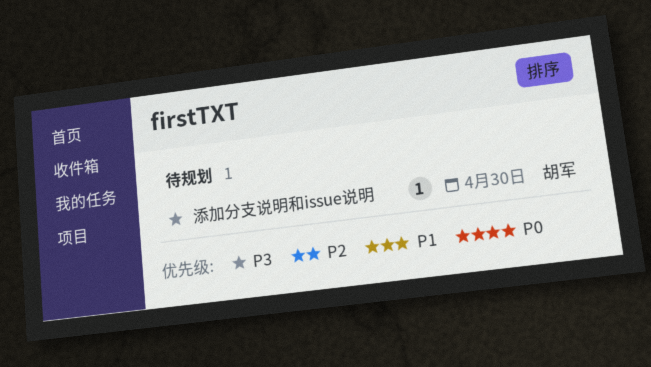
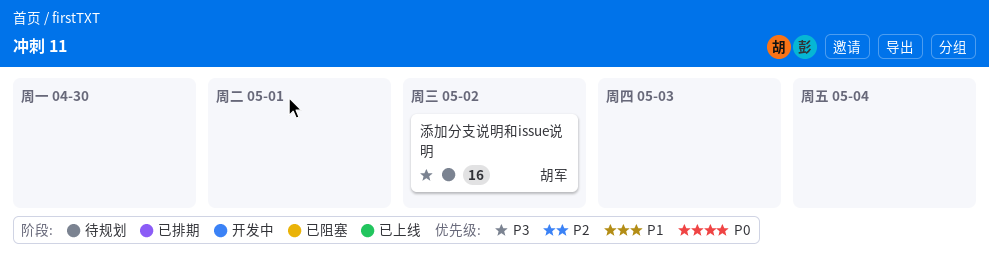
添加分支说明和issue说明, estimate: 1 -> 16
添加分支说明和issue说明, due: Apr 30 -> May 2

